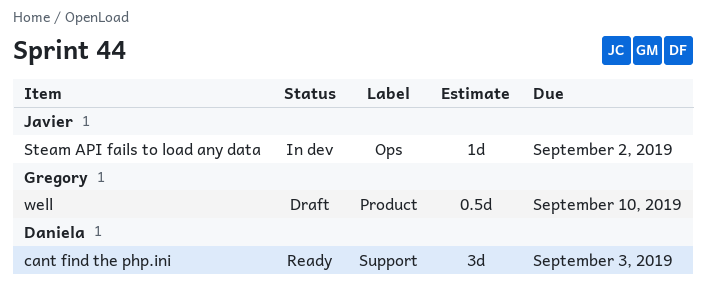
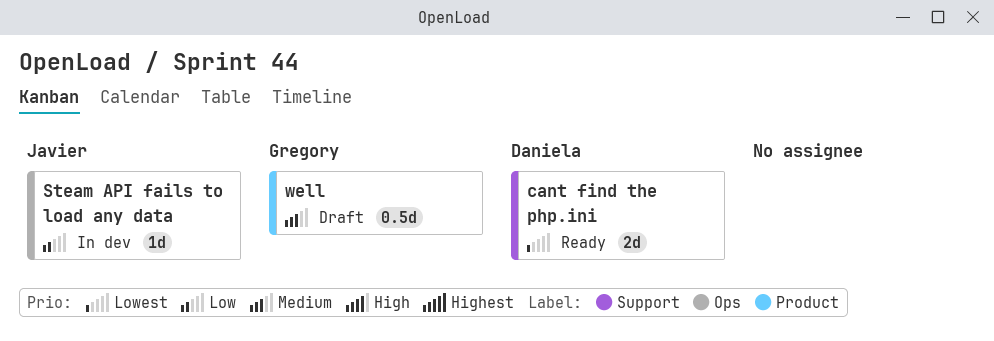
cant find the php.ini, estimate: 3d -> 2d

